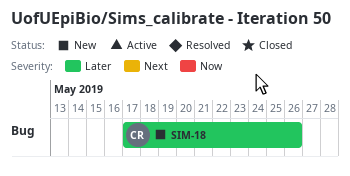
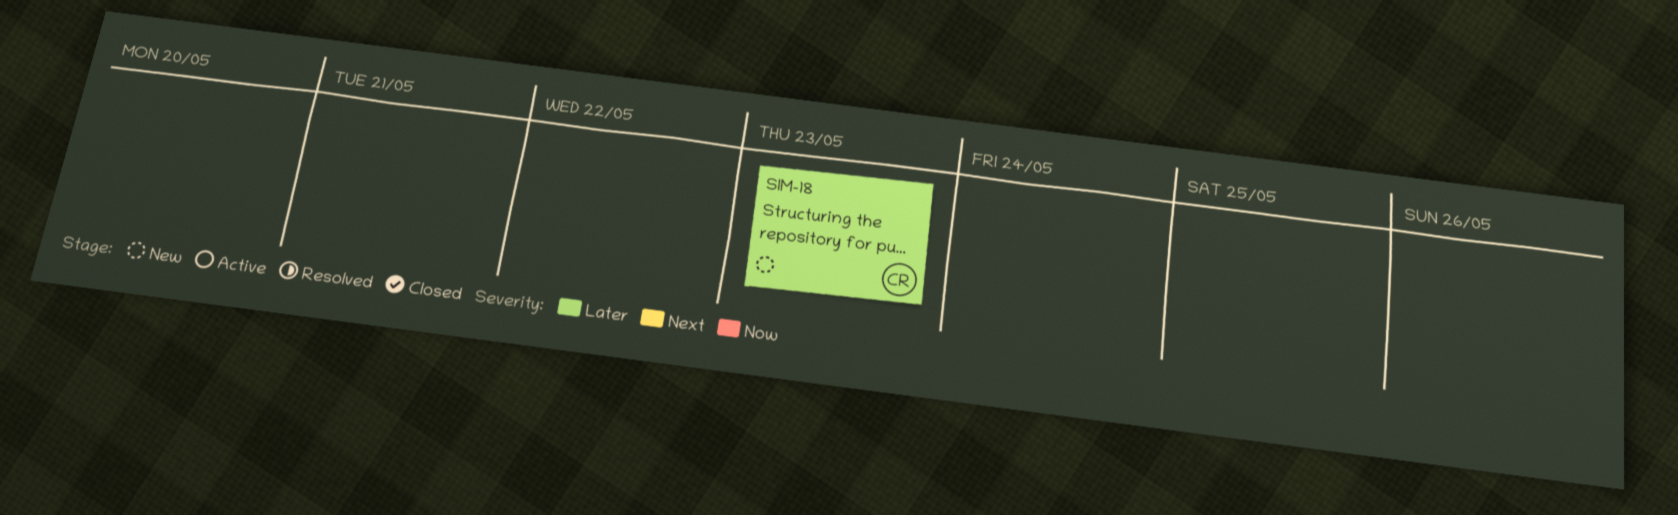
SIM-18, due: May 26 -> May 23

